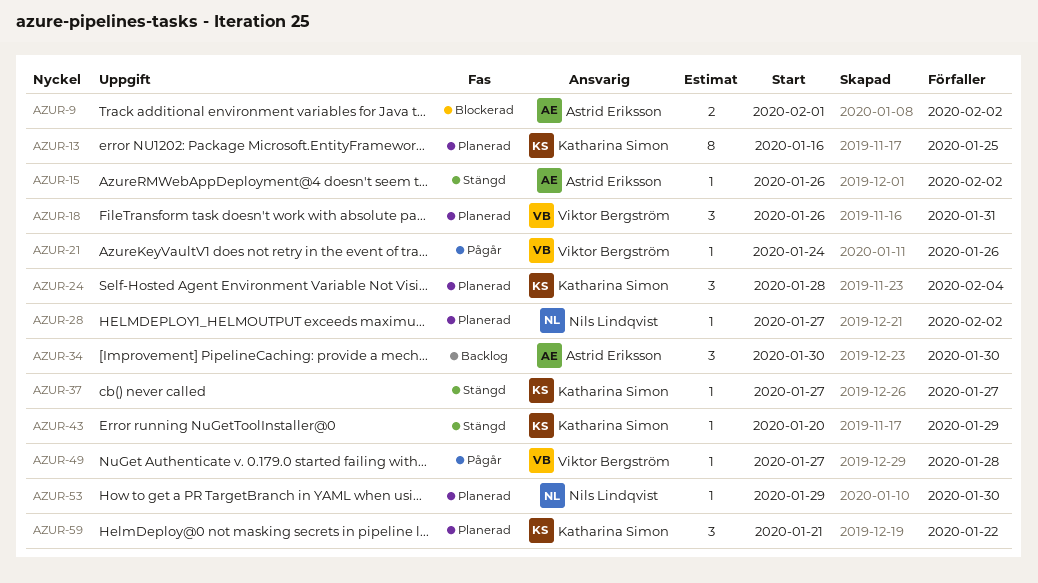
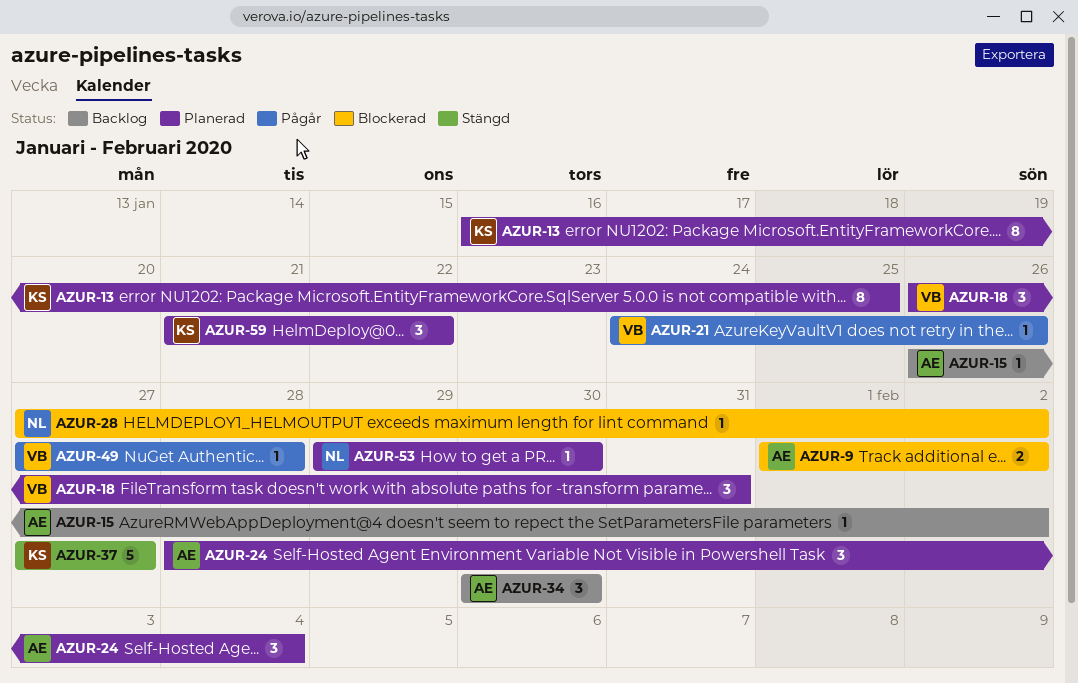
AZUR-15, status: Stängd -> Backlog
AZUR-24, owner: Katharina Simon -> Astrid Eriksson
AZUR-28, status: Planerad -> Blockerad
AZUR-37, estimate: 1 -> 5
AZUR-43: present -> none

